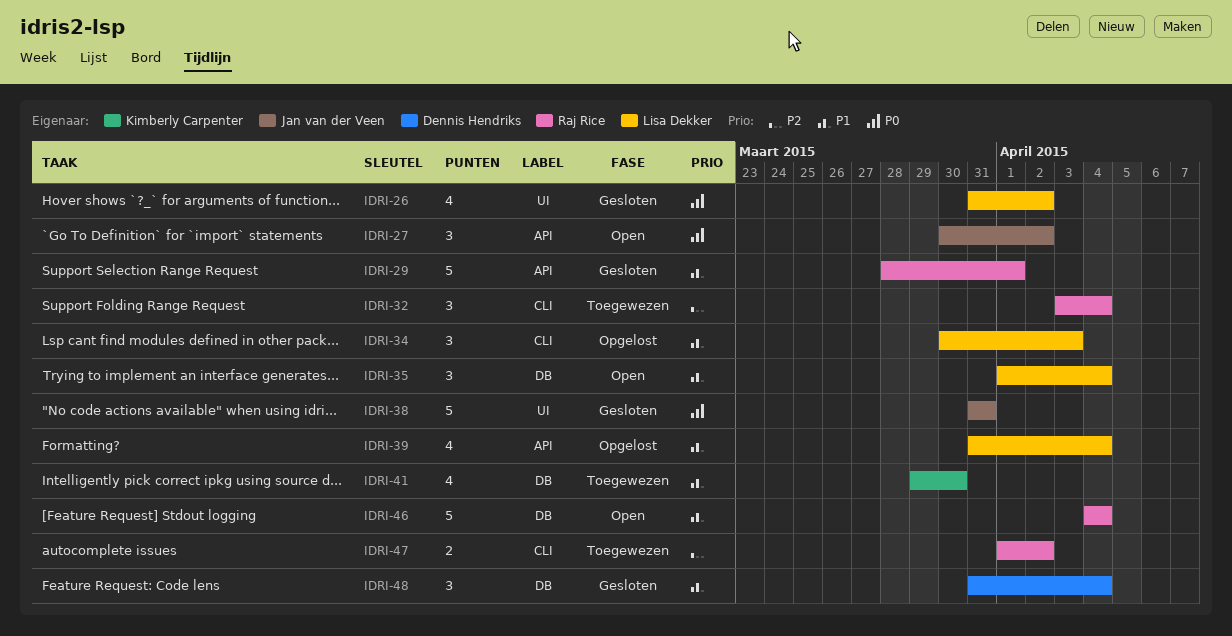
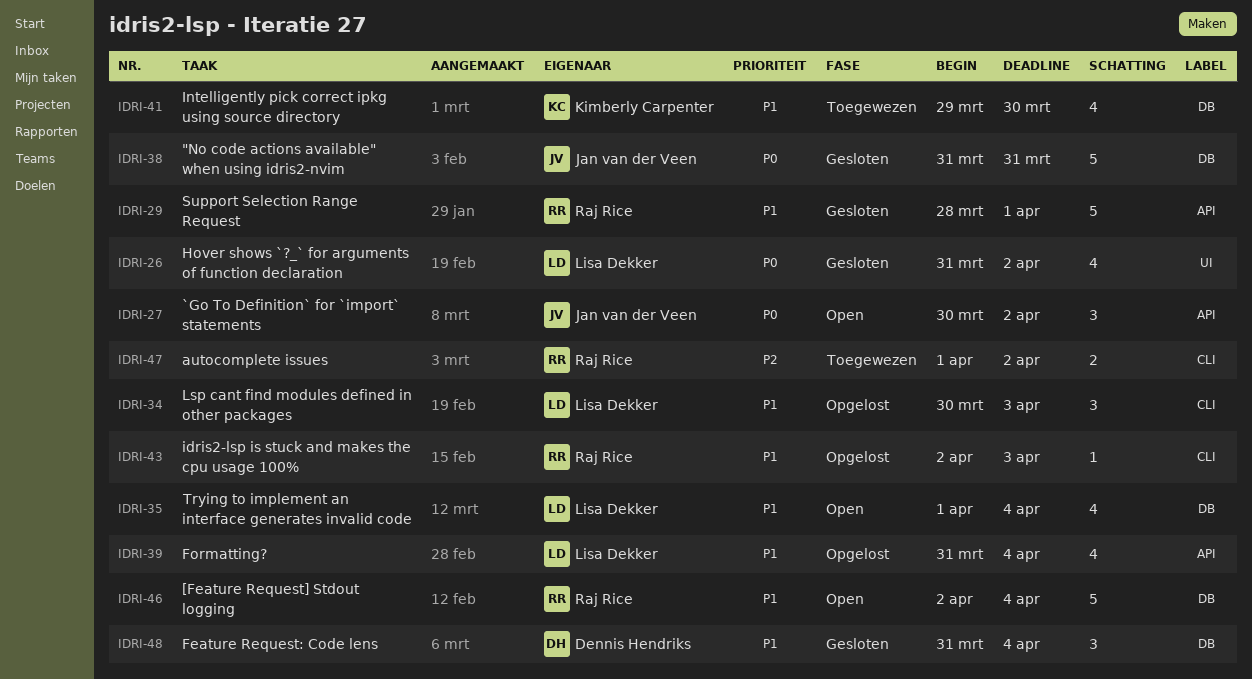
IDRI-32: present -> none
IDRI-35, estimate: 3 -> 4
IDRI-38, label: UI -> DB
IDRI-43: none -> present
IDRI-46, start: Apr 4 -> Apr 2

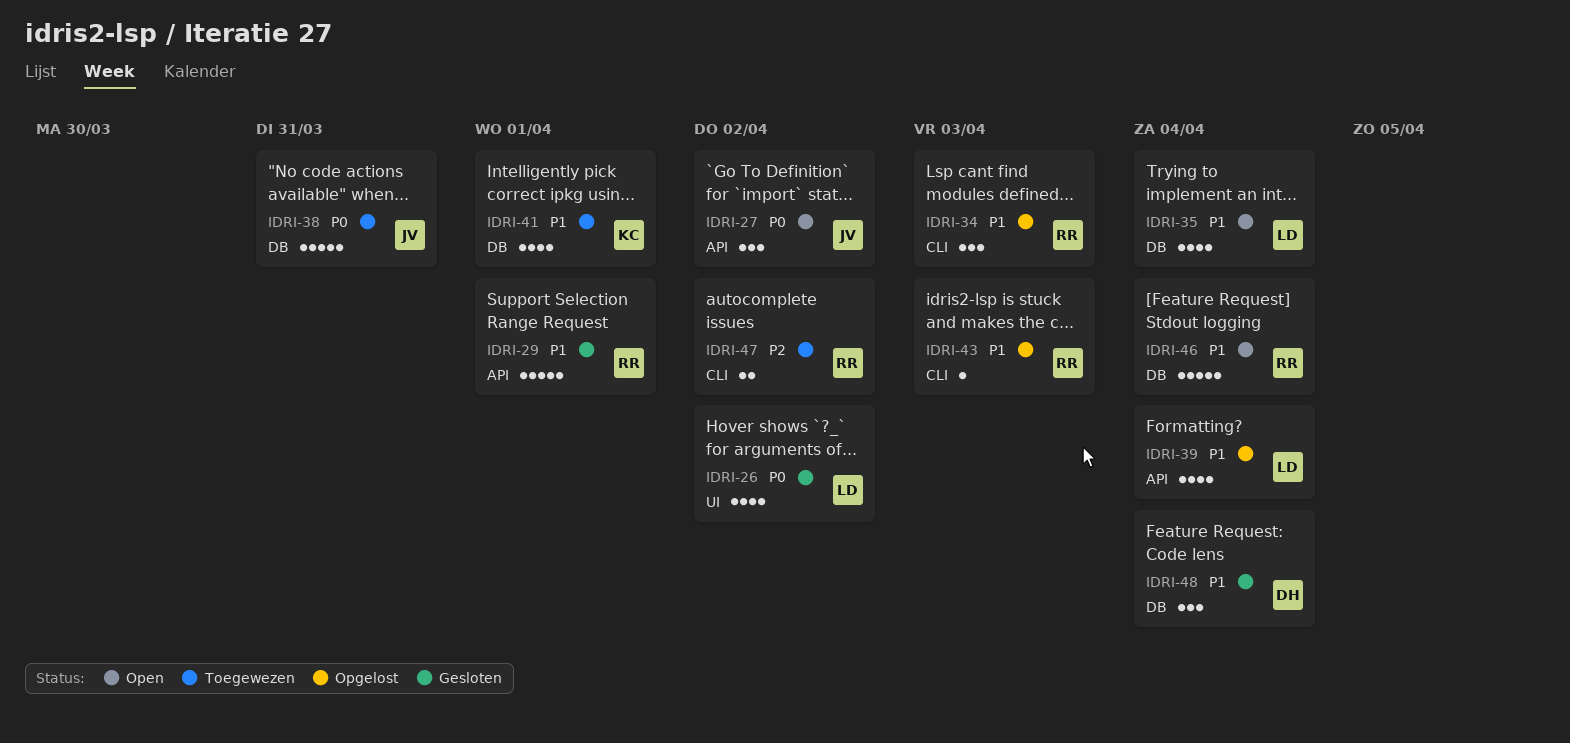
IDRI-34, owner: Lisa Dekker -> Raj Rice
IDRI-38, status: Gesloten -> Toegewezen
IDRI-41, due: Mar 30 -> Apr 1

